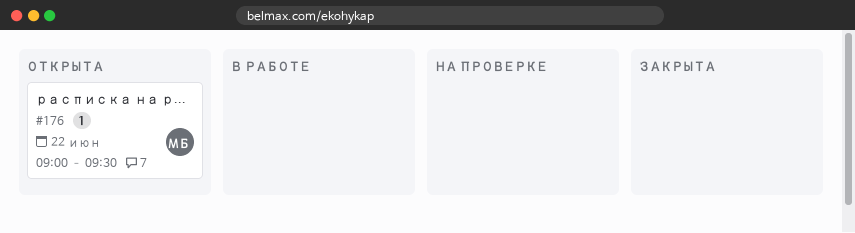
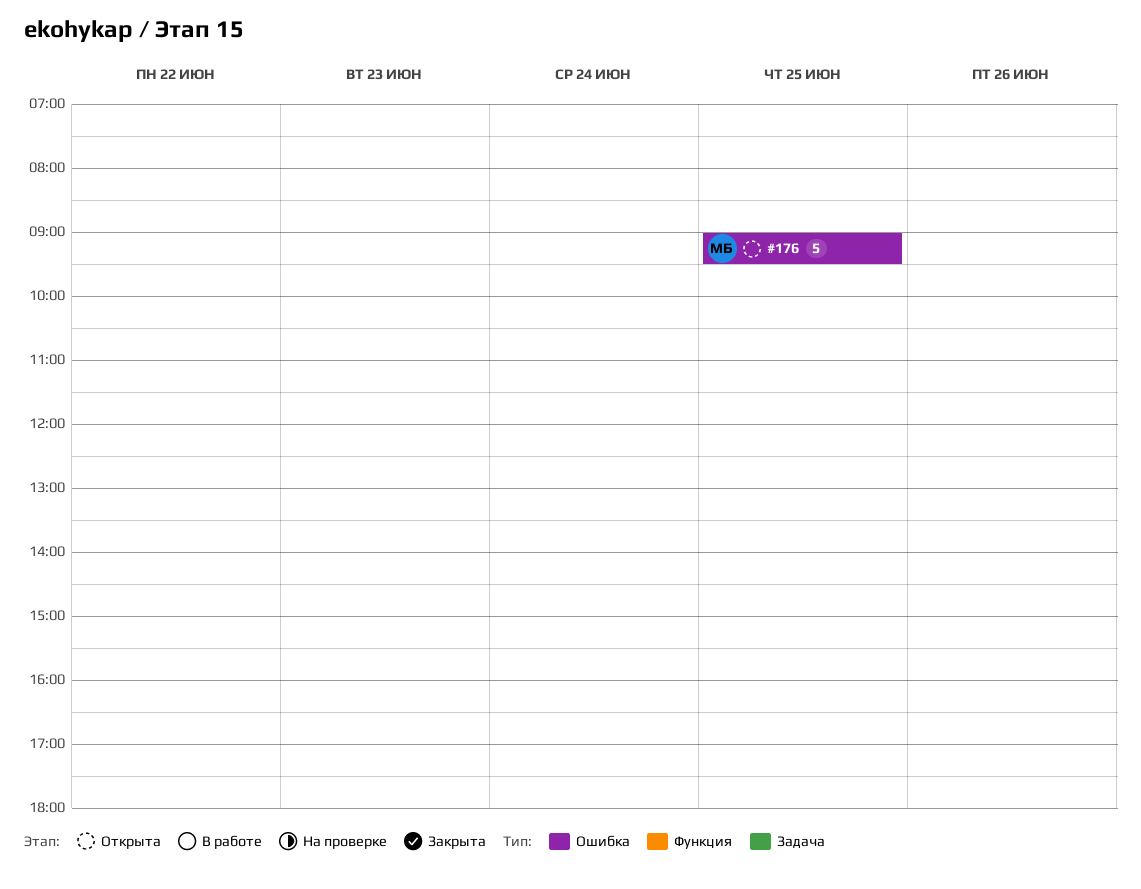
#176, estimate: 1 -> 5
#176, day: Jun 22 -> Jun 25

